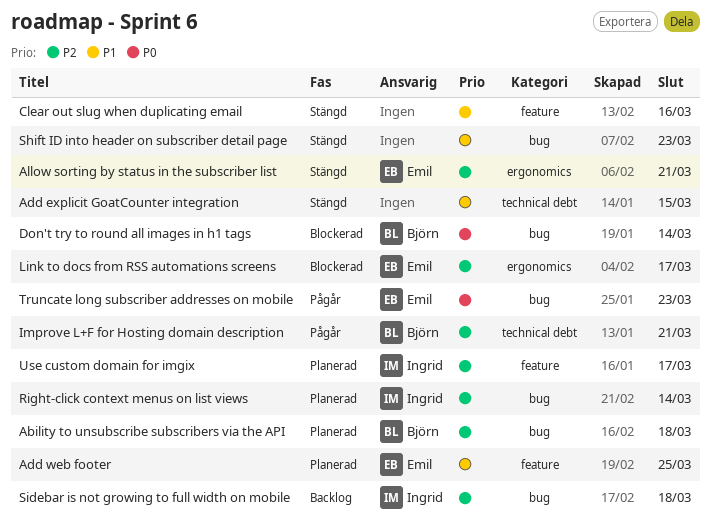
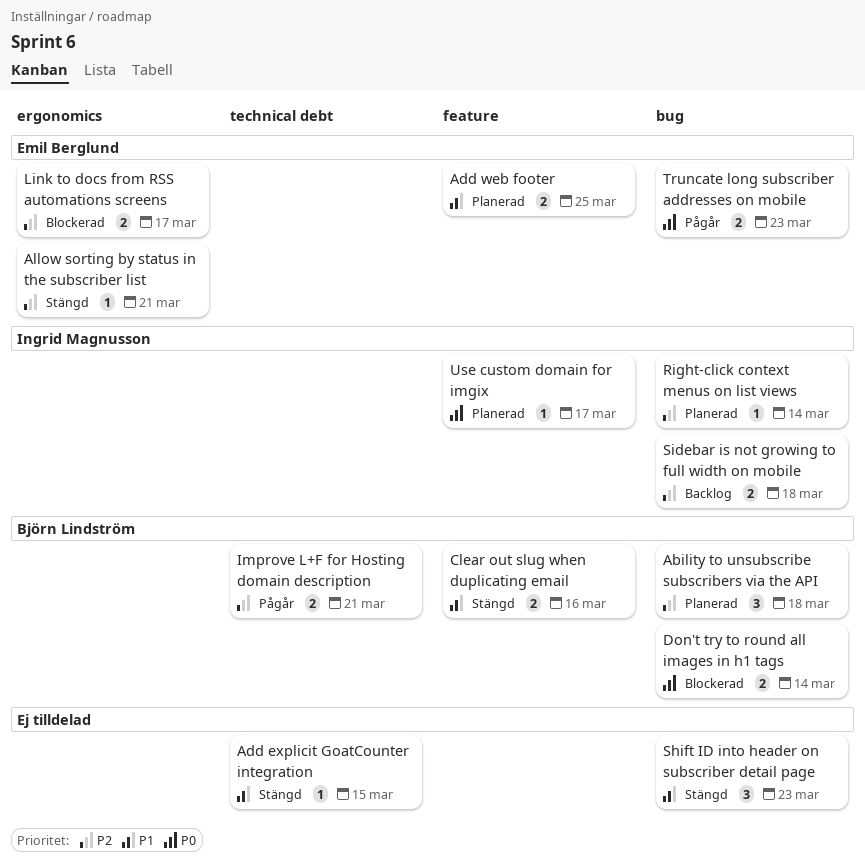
Clear out slug when duplicating email, owner: none -> Björn Lindström
Use custom domain for imgix, priority: P2 -> P0

